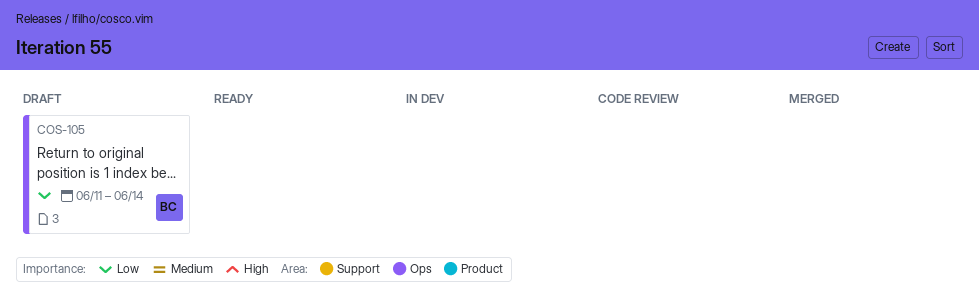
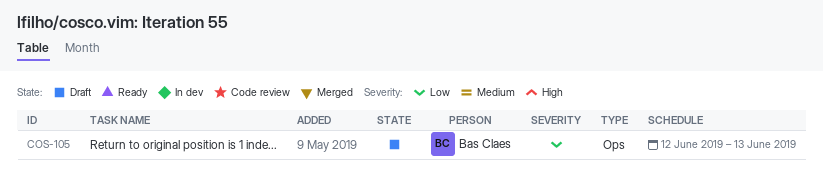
COS-105, start: Jun 11 -> Jun 12
COS-105, due: Jun 14 -> Jun 13

